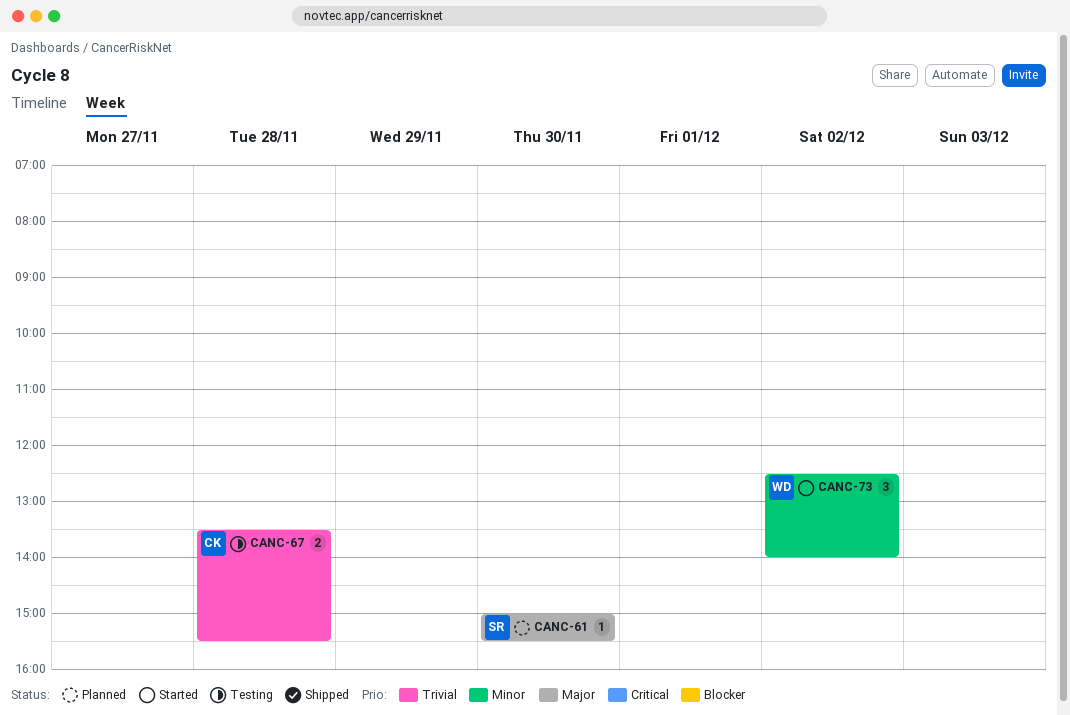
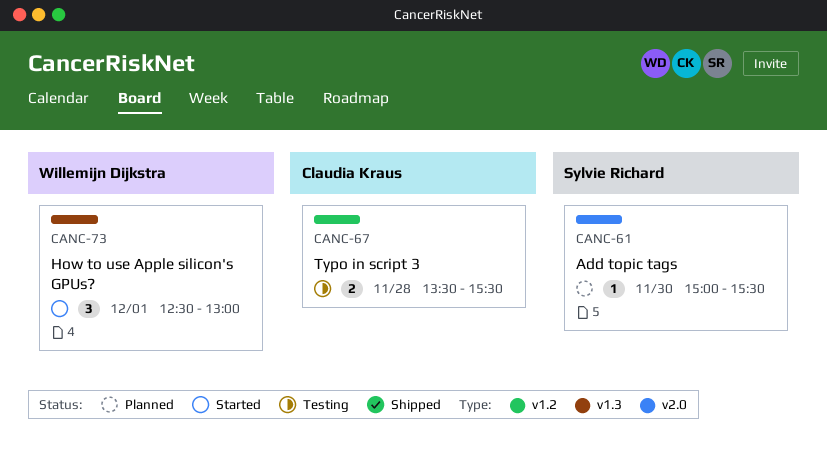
CANC-73, day: Dec 2 -> Dec 1
CANC-73, ends: 14:00 -> 13:00

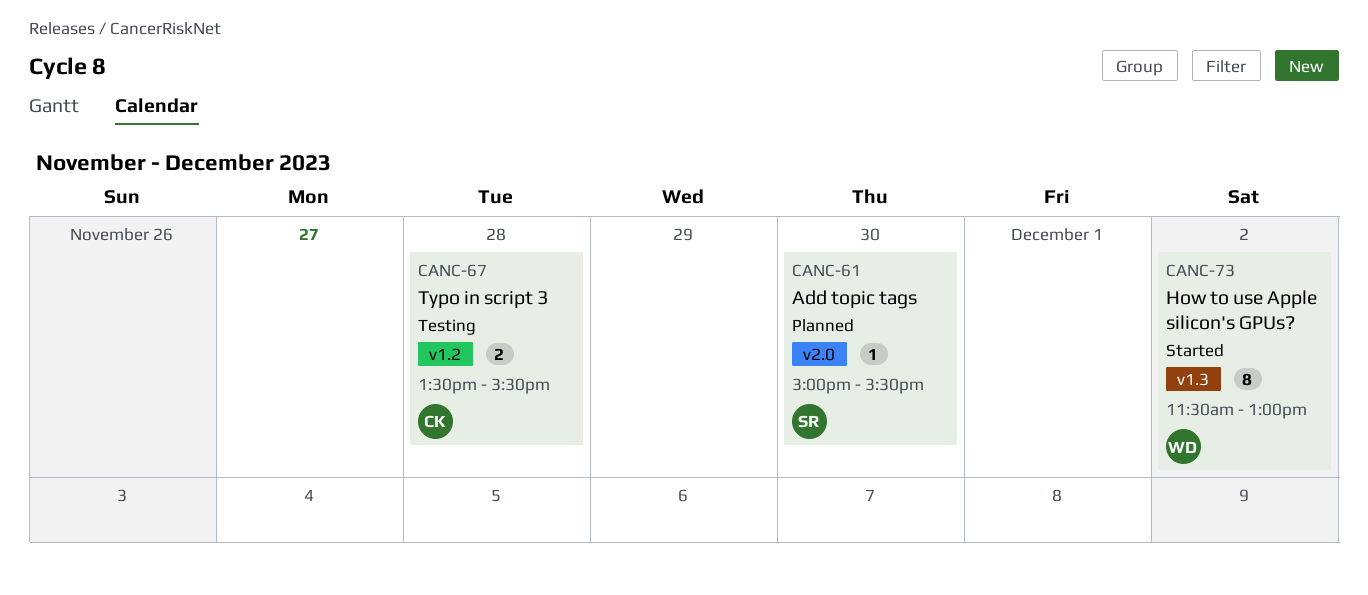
CANC-73, estimate: 3 -> 8
CANC-73, day: Dec 1 -> Dec 2
CANC-73, begins: 12:30 -> 11:30

